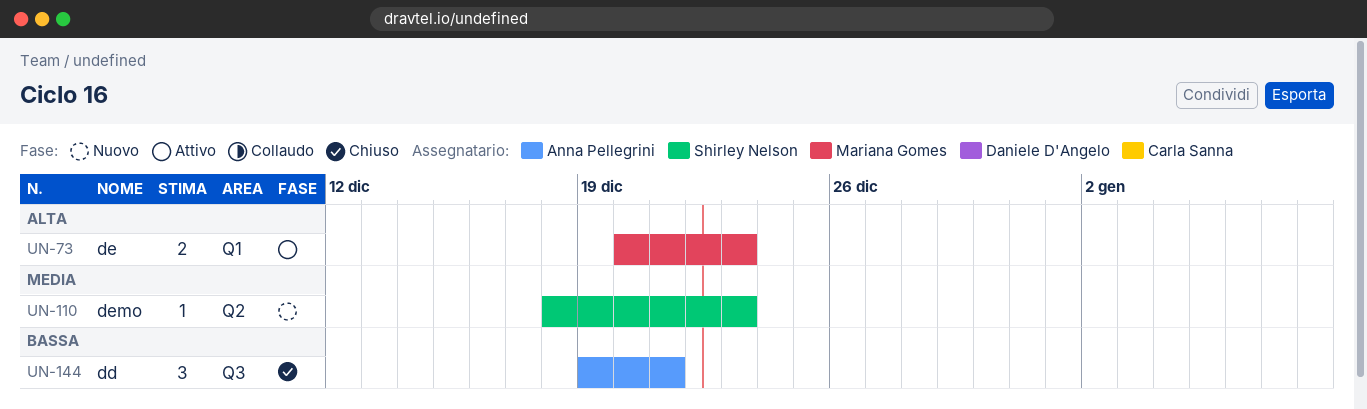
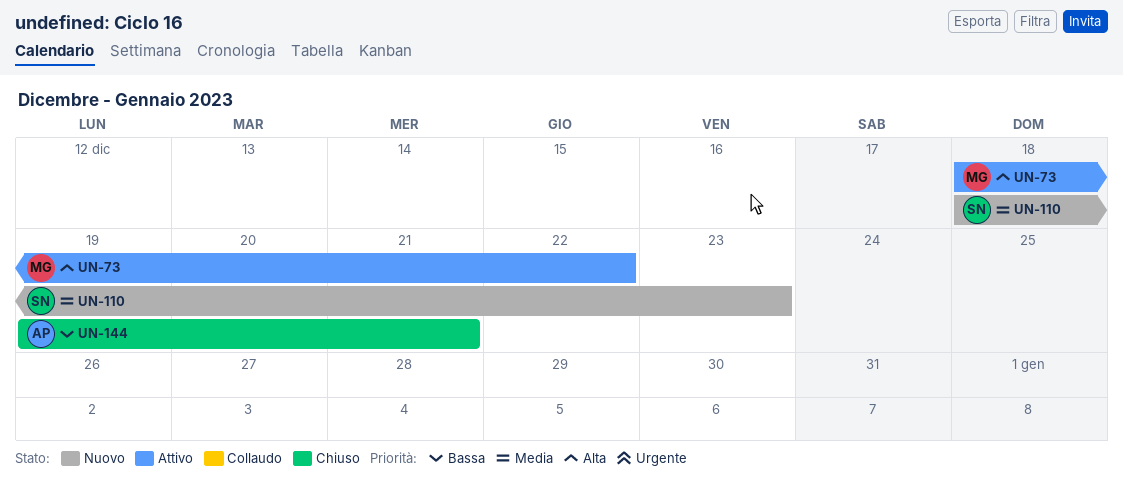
UN-73, start: Dec 20 -> Dec 18
UN-73, due: Dec 23 -> Dec 22

